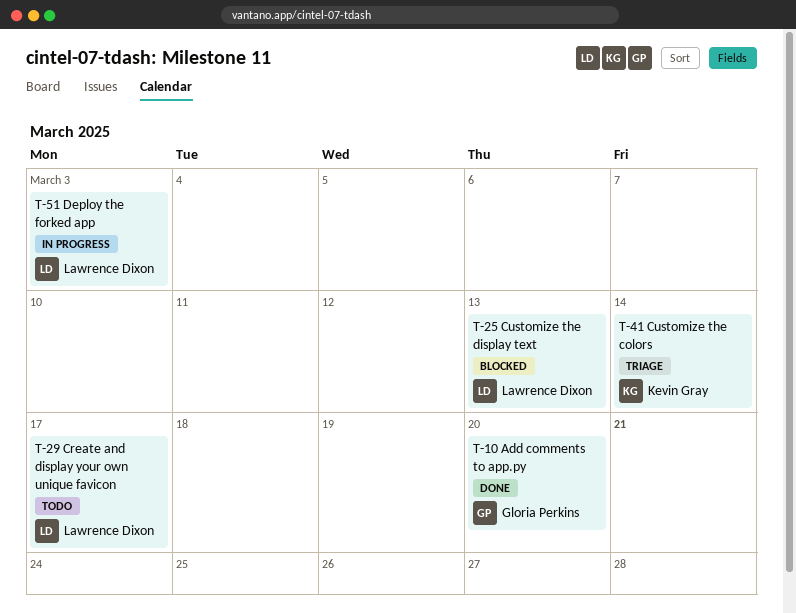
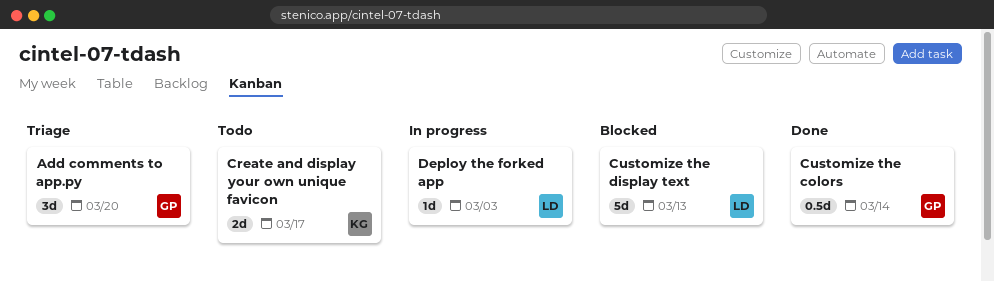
Add comments to app.py, status: Done -> Triage
Create and display your own unique favicon, owner: Lawrence Dixon -> Kevin Gray
Customize the colors, status: Triage -> Done
Customize the colors, owner: Kevin Gray -> Gloria Perkins

